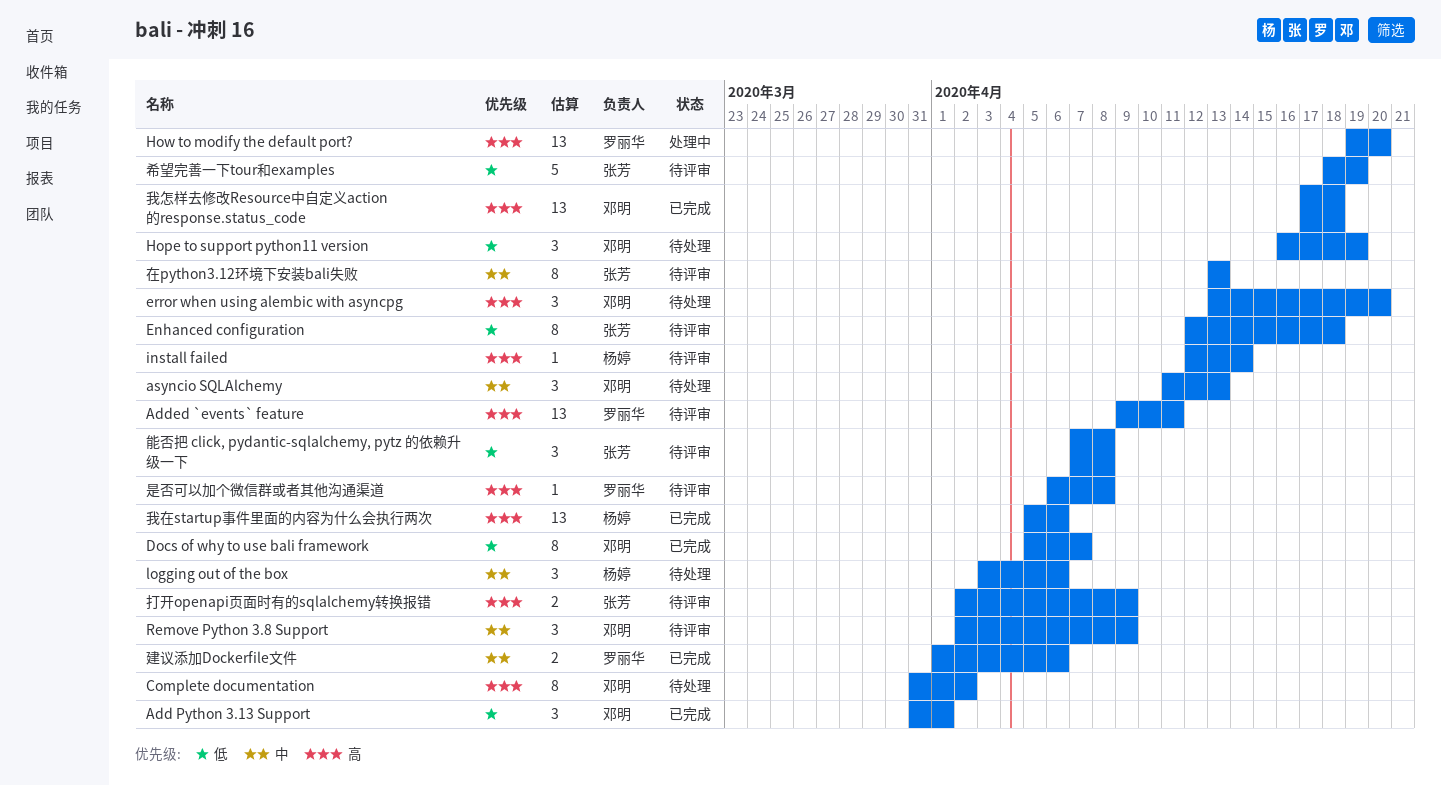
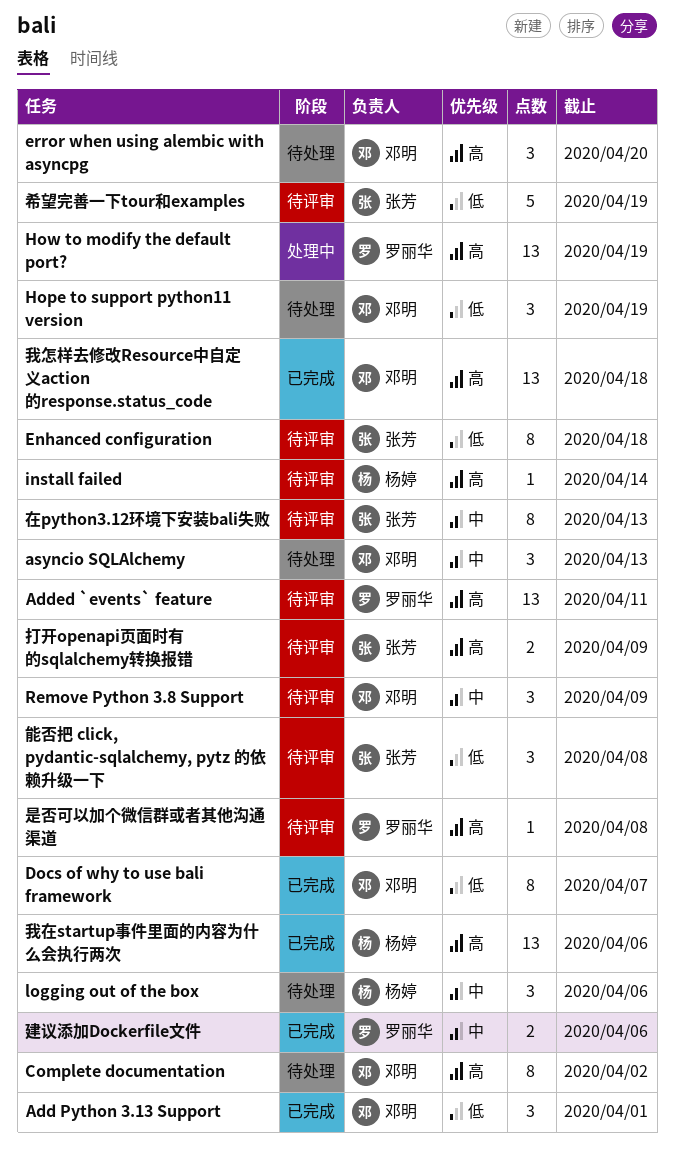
How to modify the default port?, due: Apr 20 -> Apr 19

